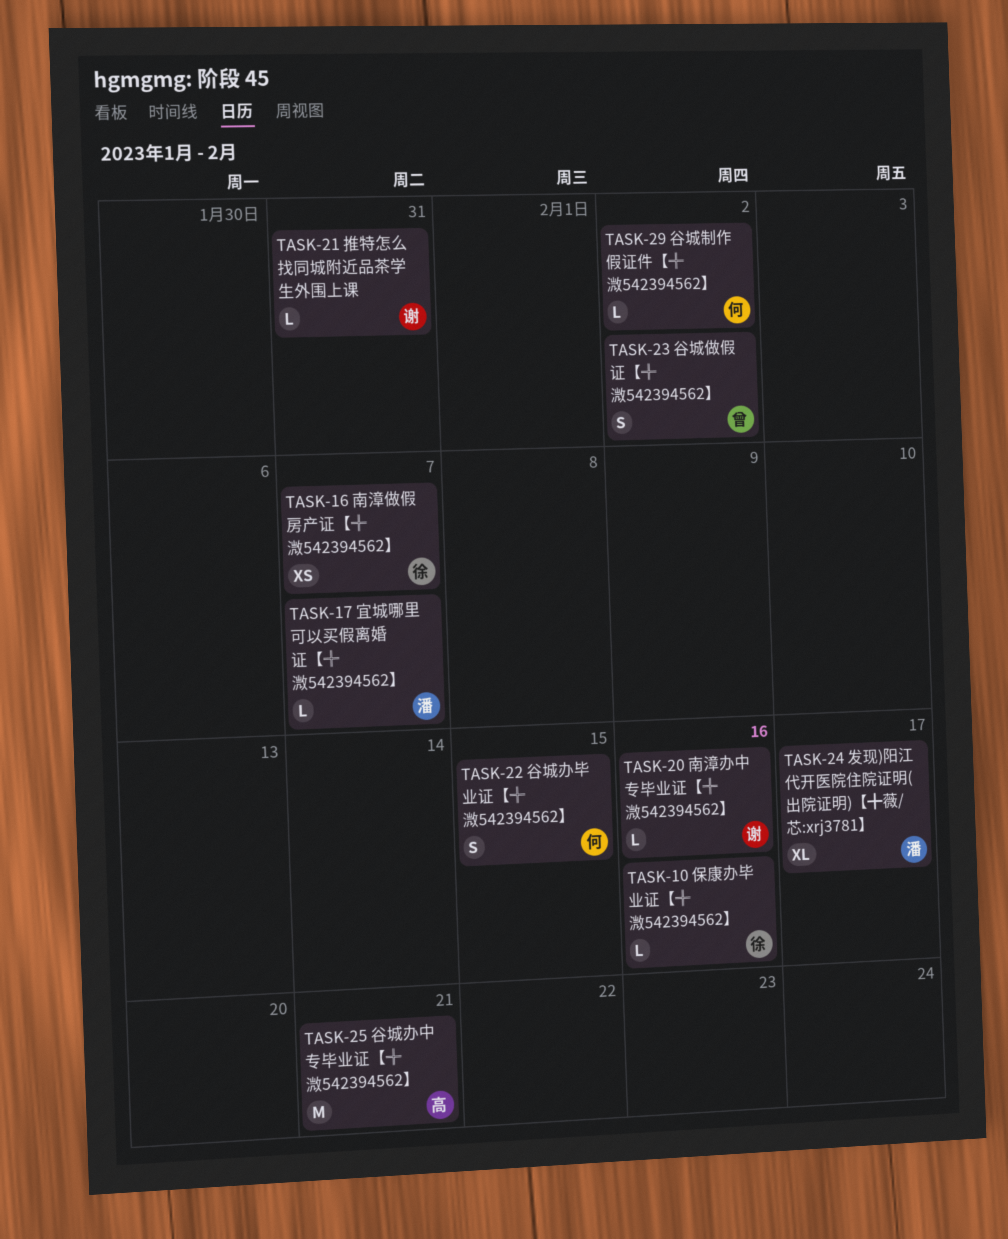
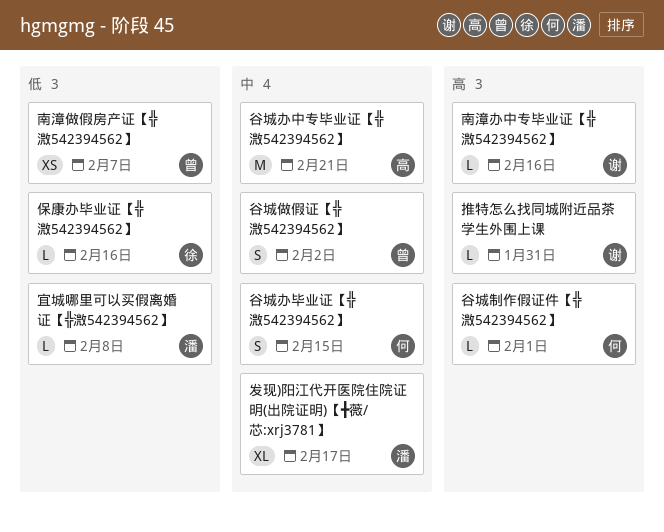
南漳做假房产证【╬溦542394562】, owner: 徐 -> 曾
宜城哪里可以买假离婚证【╬溦542394562】, due: Feb 7 -> Feb 8
谷城制作假证件【╬溦542394562】, due: Feb 2 -> Feb 1

